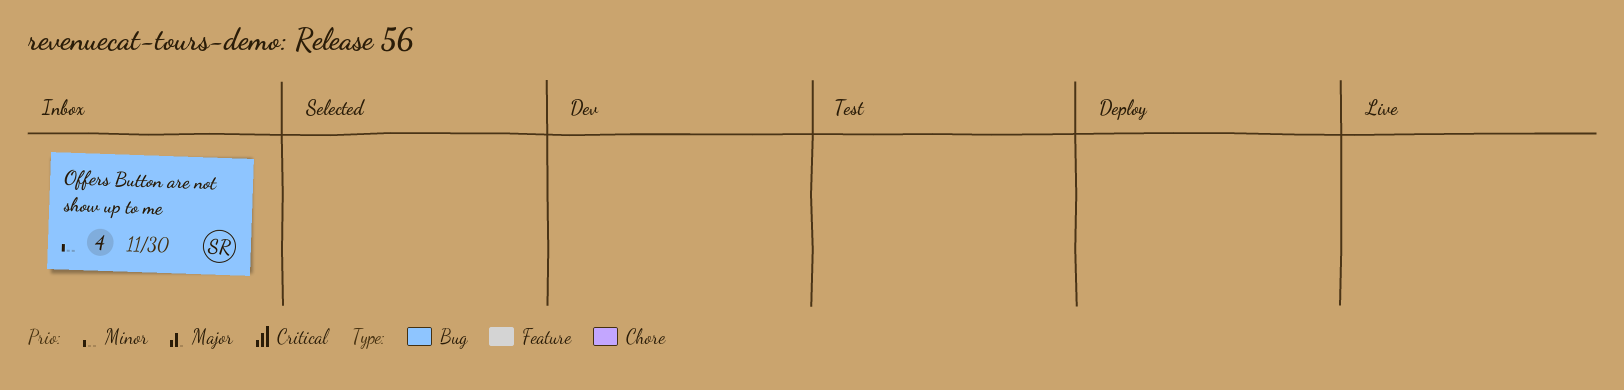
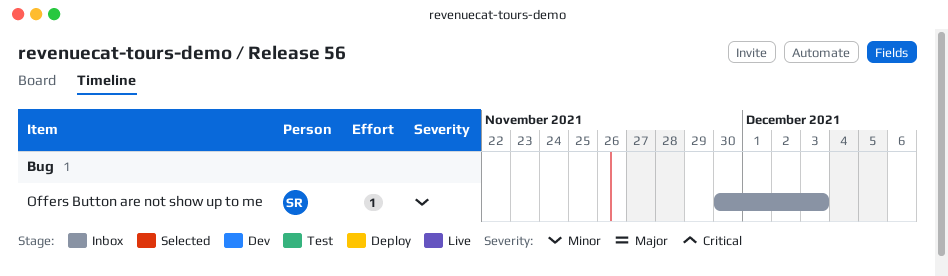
Offers Button are not show up to me, estimate: 4 -> 1
Offers Button are not show up to me, due: Nov 30 -> Dec 3

